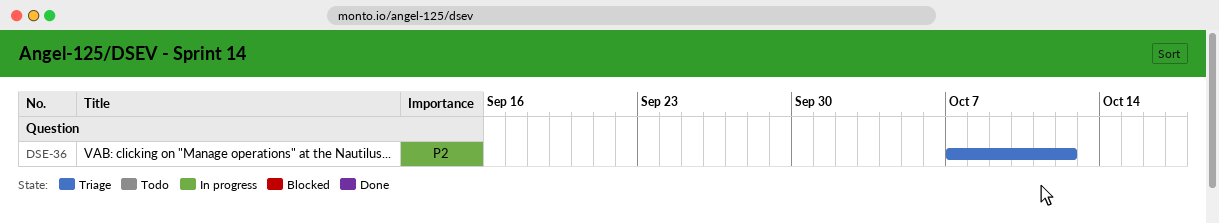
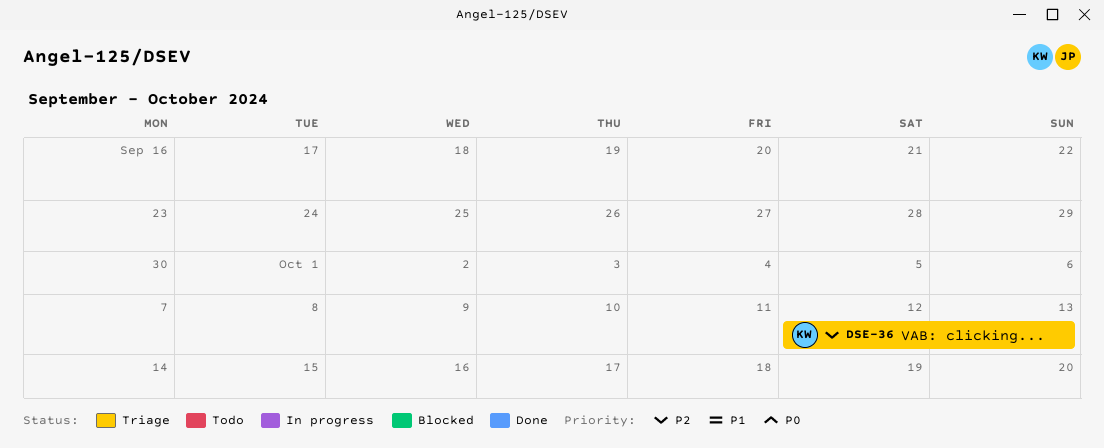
DSE-36, start: Oct 7 -> Oct 12
DSE-36, due: Oct 12 -> Oct 13

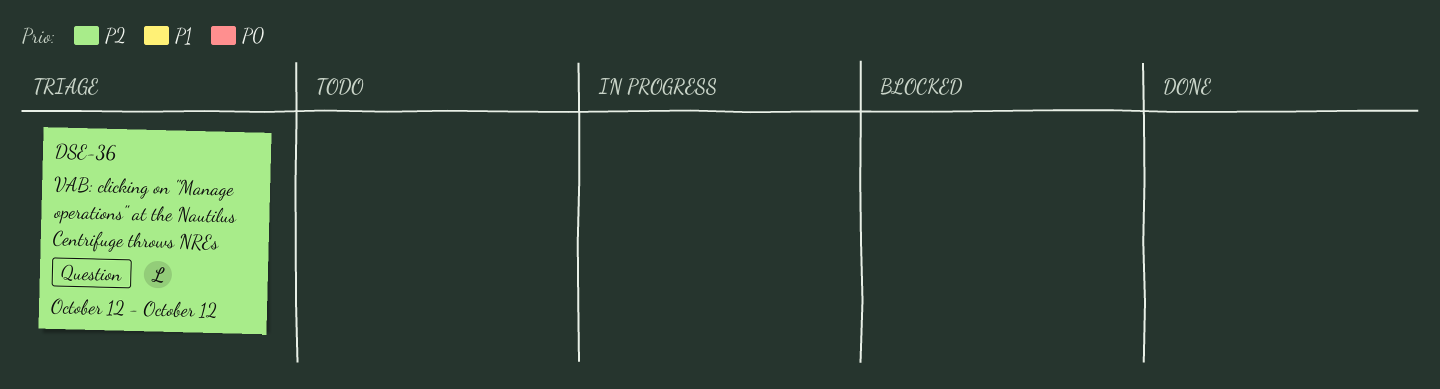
DSE-36, due: Oct 13 -> Oct 12

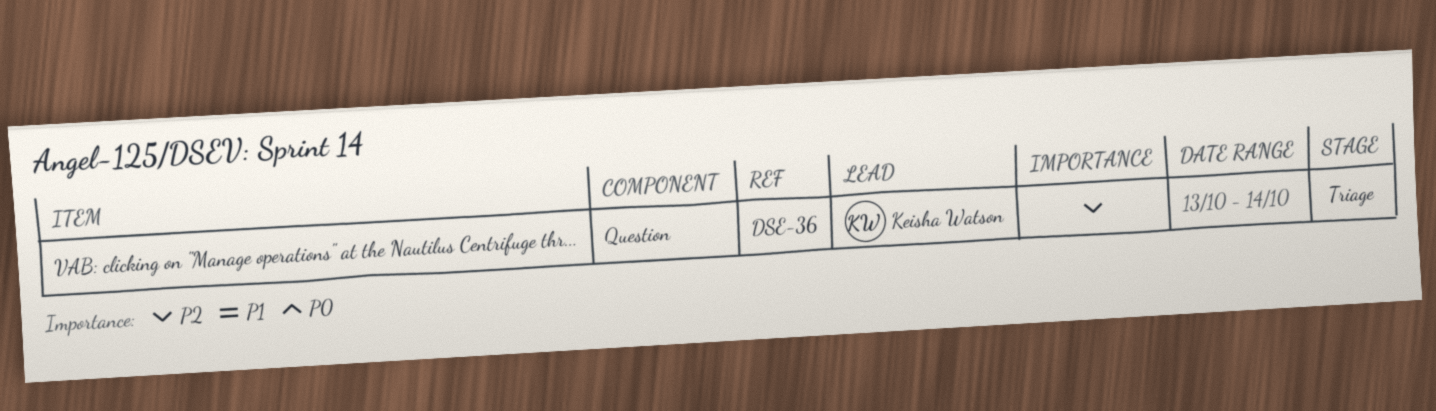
DSE-36, start: Oct 12 -> Oct 13
DSE-36, due: Oct 12 -> Oct 14

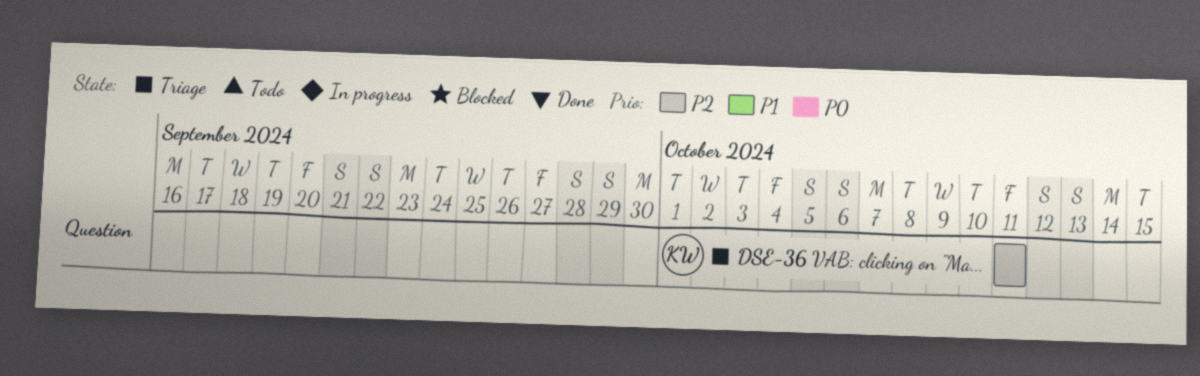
DSE-36, start: Oct 13 -> Oct 11
DSE-36, due: Oct 14 -> Oct 11

